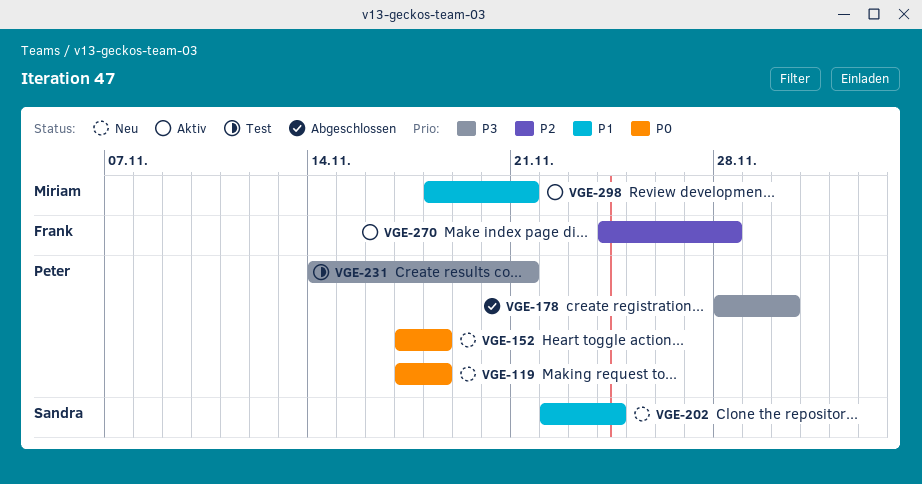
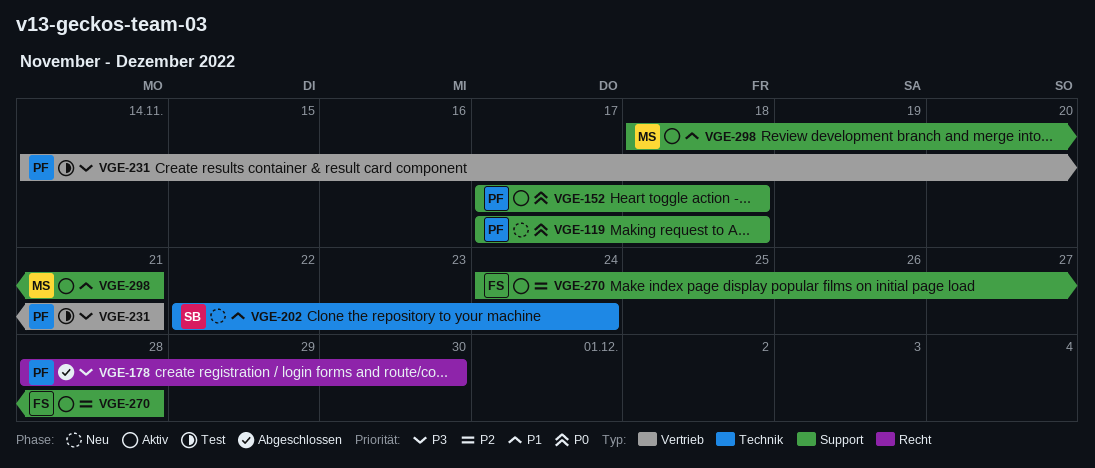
VGE-152, status: Neu -> Aktiv

